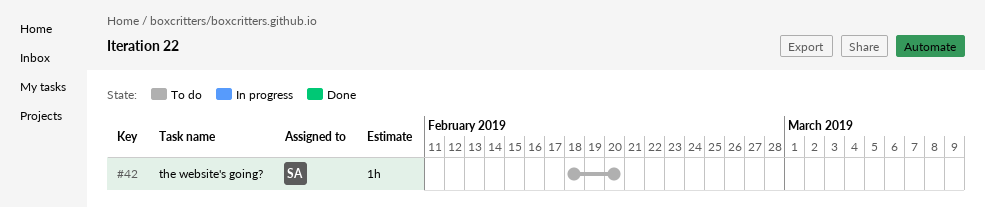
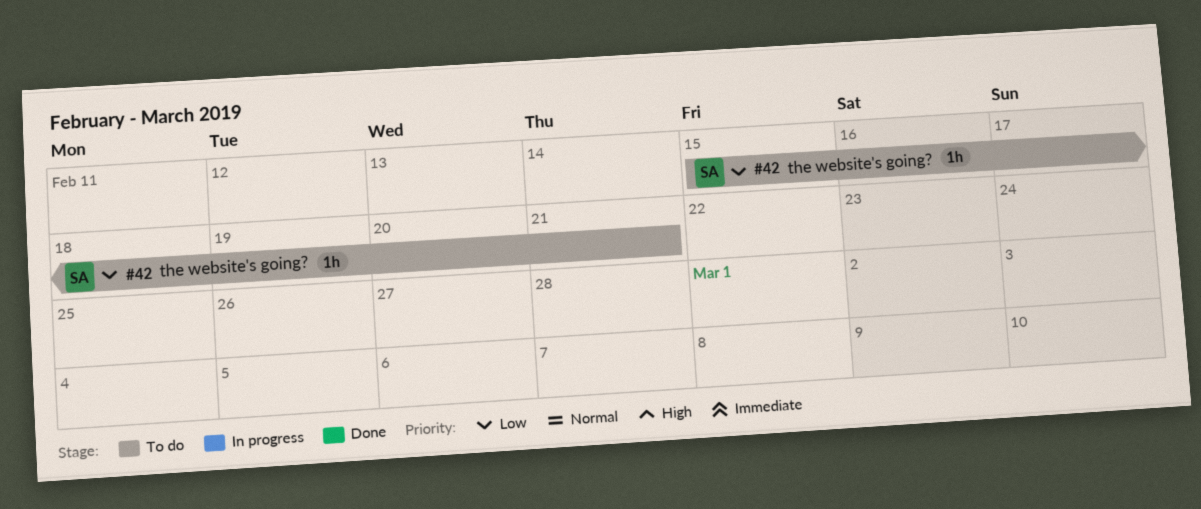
#42, start: Feb 18 -> Feb 15
#42, due: Feb 20 -> Feb 21

